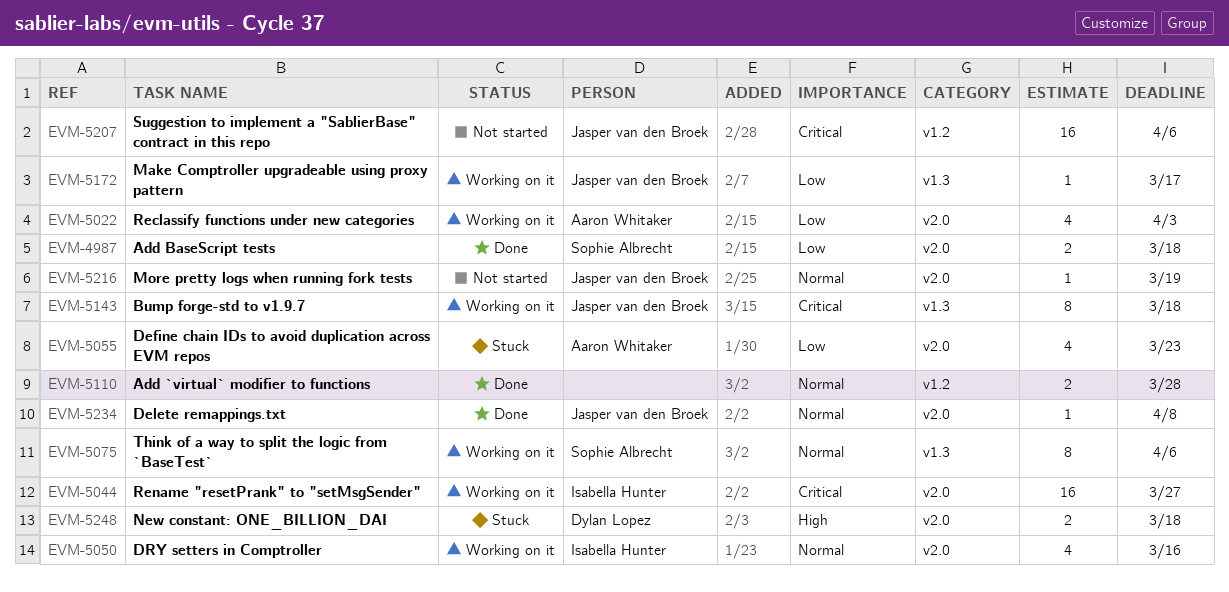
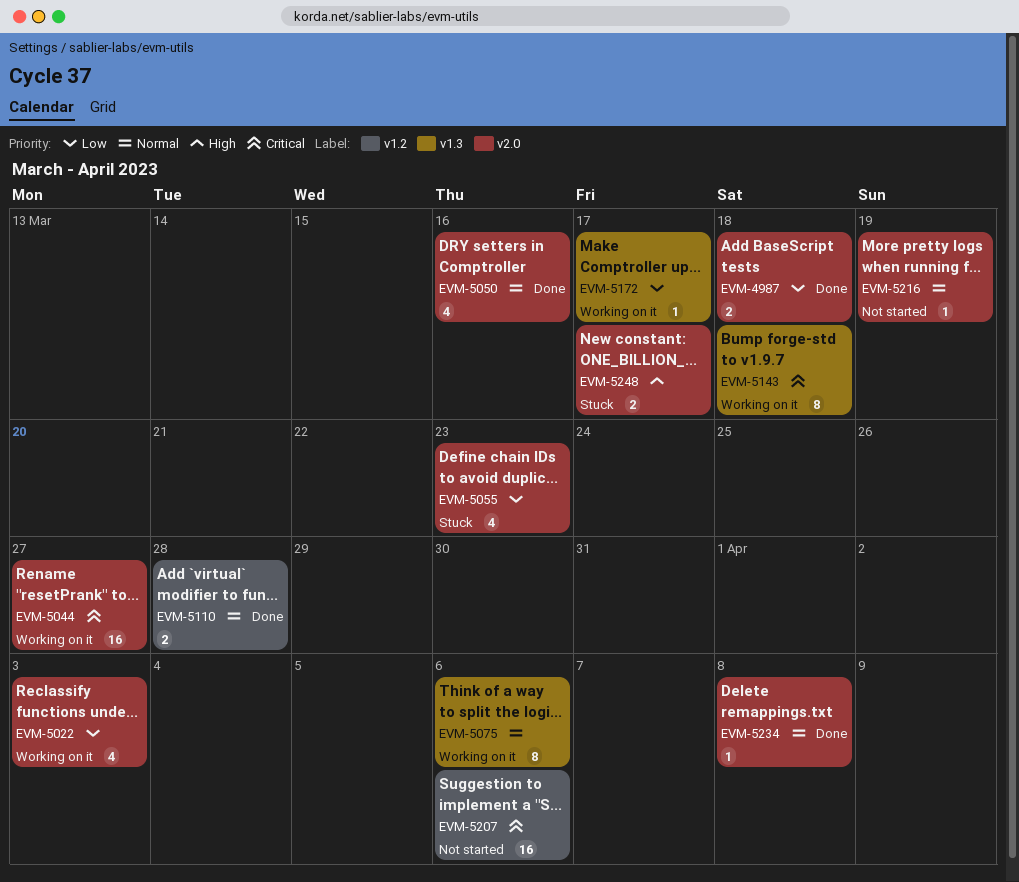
EVM-5050, status: Working on it -> Done
EVM-5248, due: Mar 18 -> Mar 17

